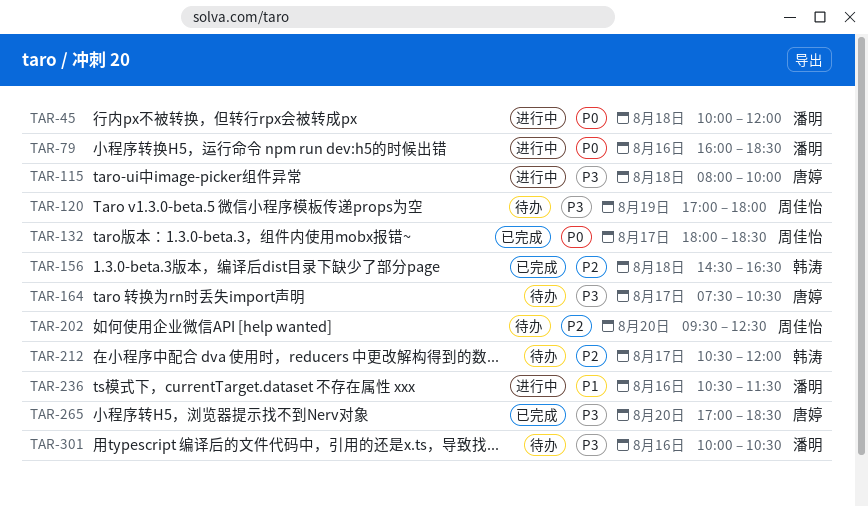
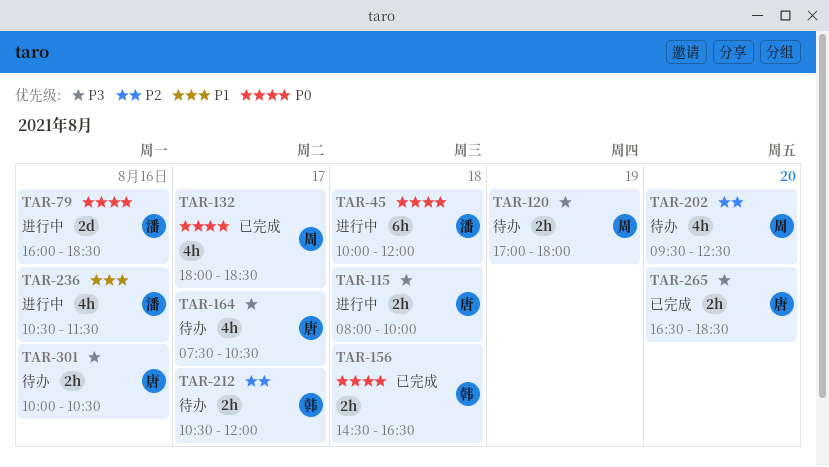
TAR-156, priority: P2 -> P0
TAR-265, begins: 17:00 -> 16:30
TAR-301, owner: 潘明 -> 唐婷

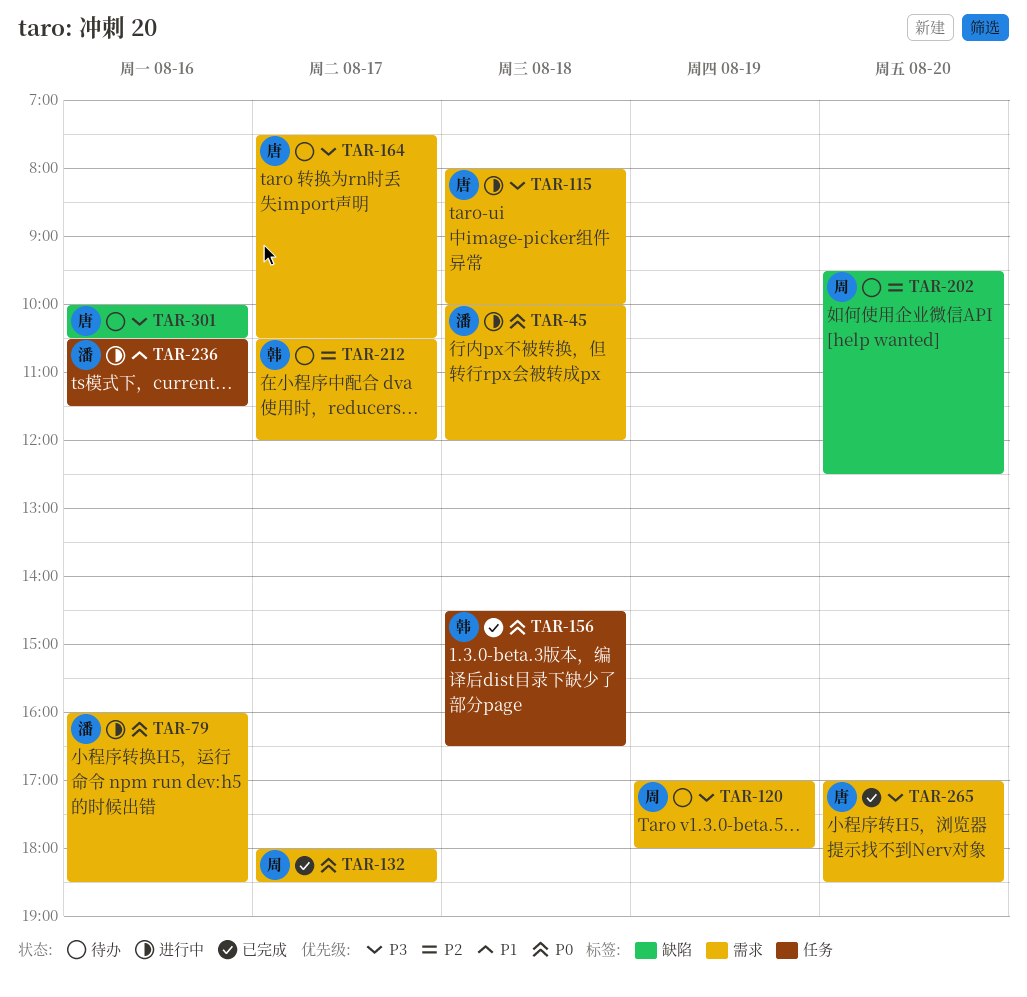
TAR-265, begins: 16:30 -> 17:00

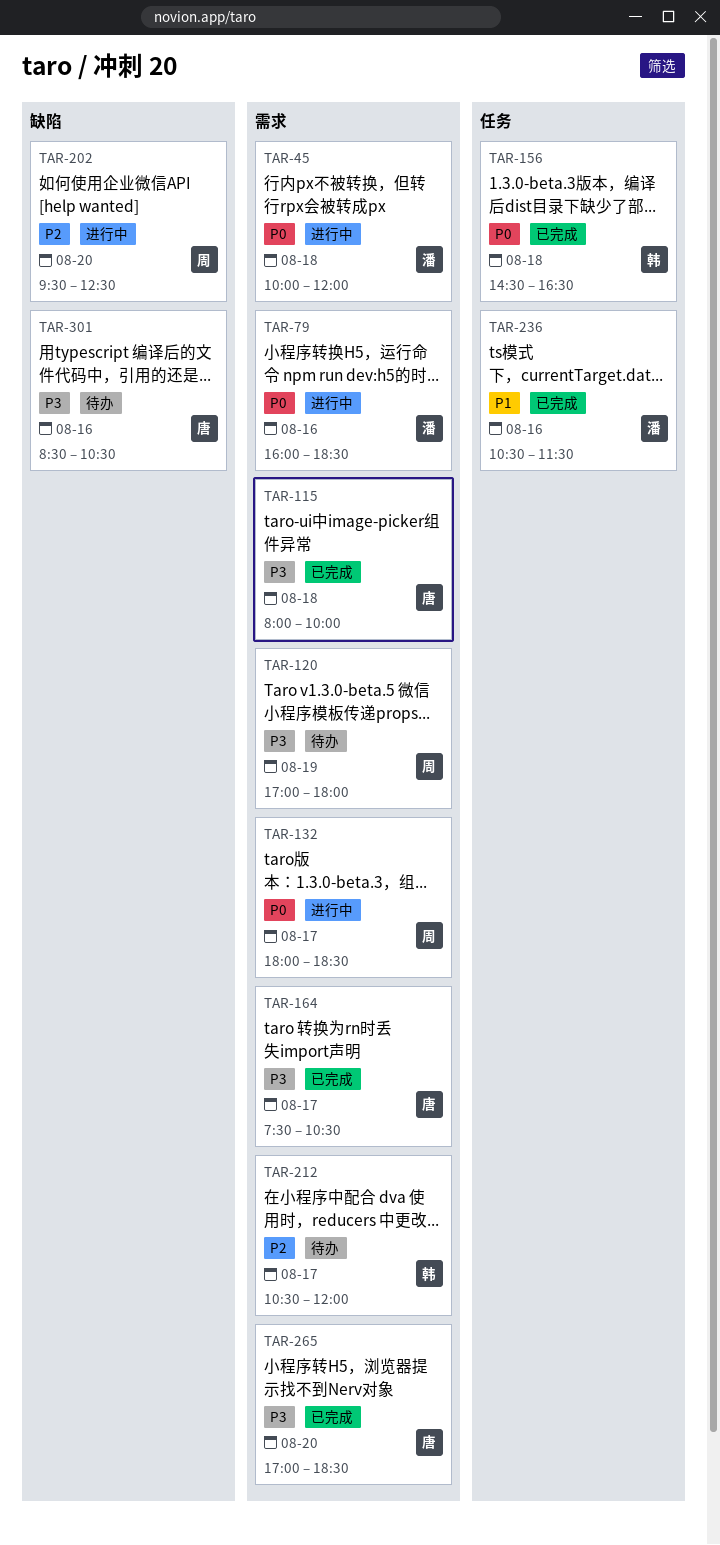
TAR-115, status: 进行中 -> 已完成
TAR-132, status: 已完成 -> 进行中
TAR-164, status: 待办 -> 已完成
TAR-202, status: 待办 -> 进行中
TAR-236, status: 进行中 -> 已完成
TAR-301, begins: 10:00 -> 08:30

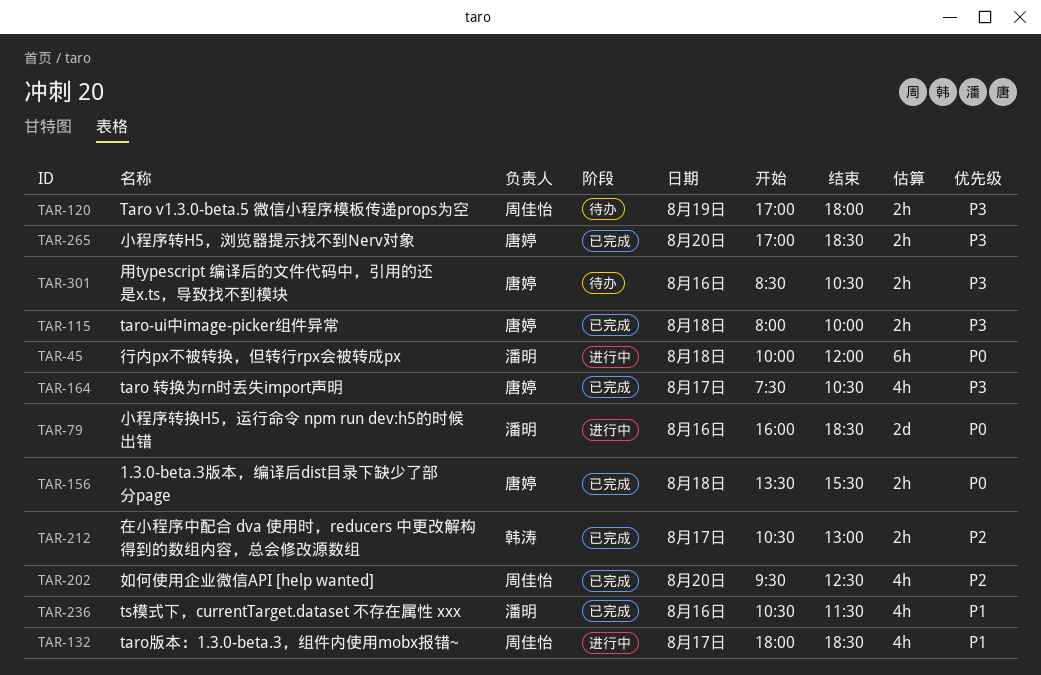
TAR-132, priority: P0 -> P1
TAR-156, owner: 韩涛 -> 唐婷
TAR-156, begins: 14:30 -> 13:30
TAR-156, ends: 16:30 -> 15:30
TAR-202, status: 进行中 -> 已完成
TAR-212, status: 待办 -> 已完成
TAR-212, ends: 12:00 -> 13:00

